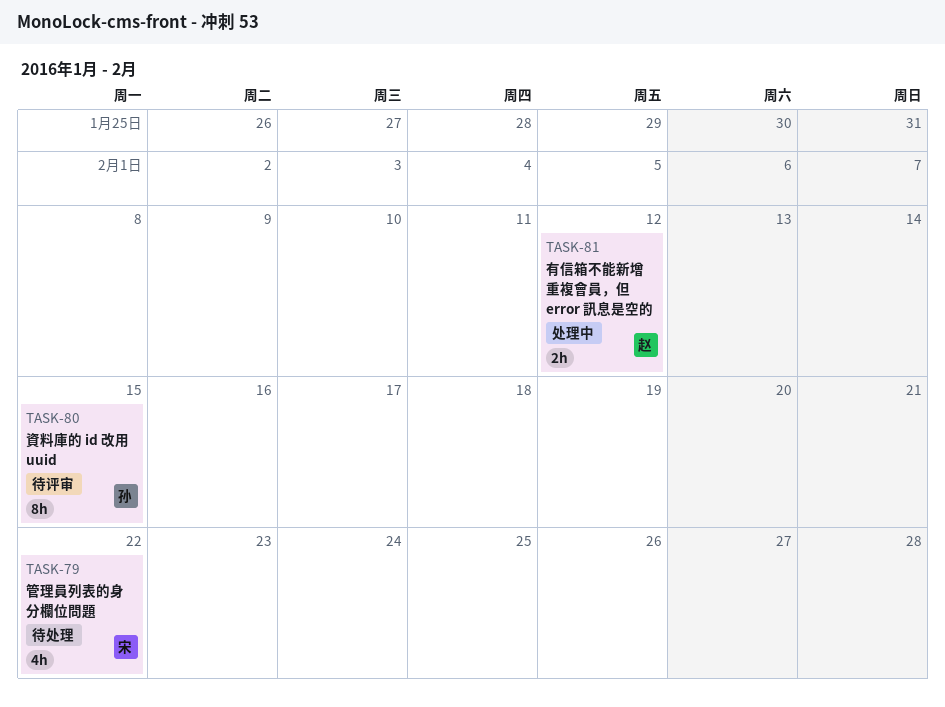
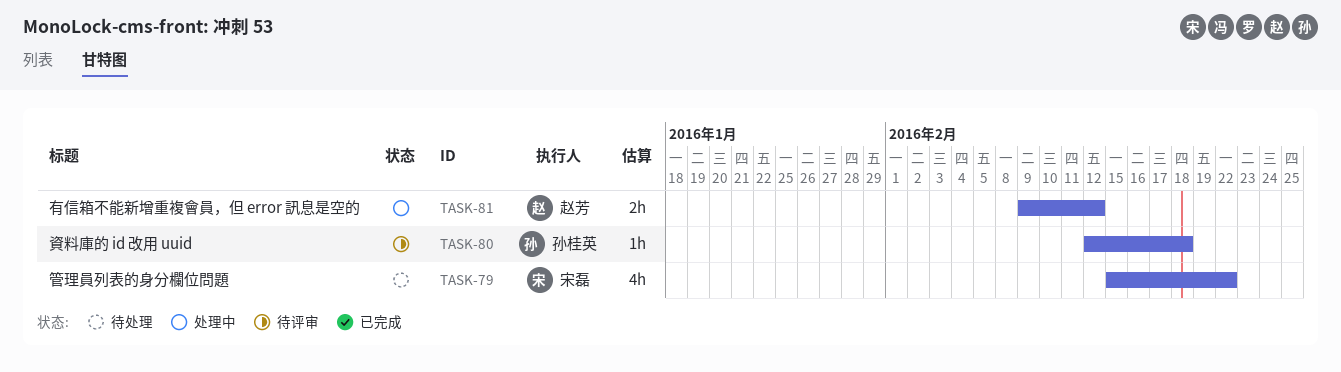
TASK-80, estimate: 8h -> 1h
TASK-80, due: Feb 15 -> Feb 18

